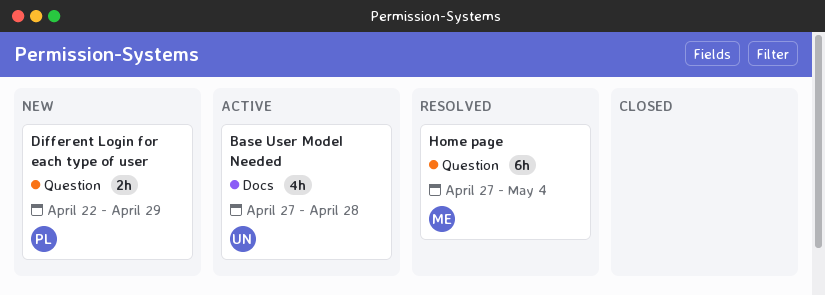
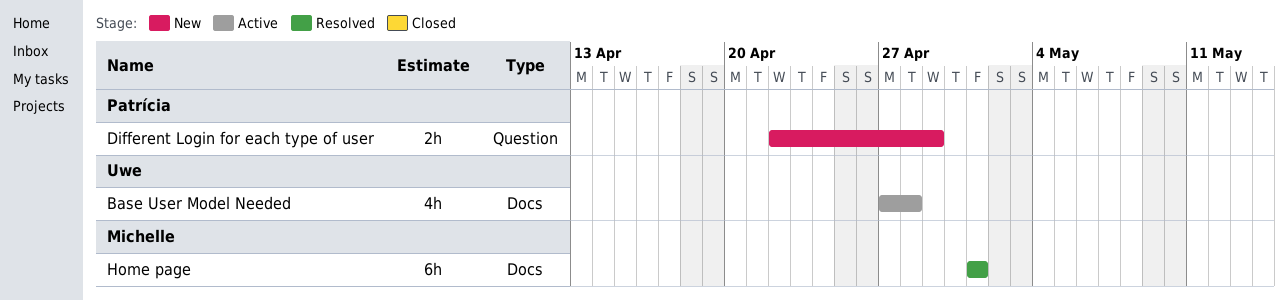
Home page, label: Question -> Docs
Home page, start: Apr 27 -> May 1
Home page, due: May 4 -> May 1

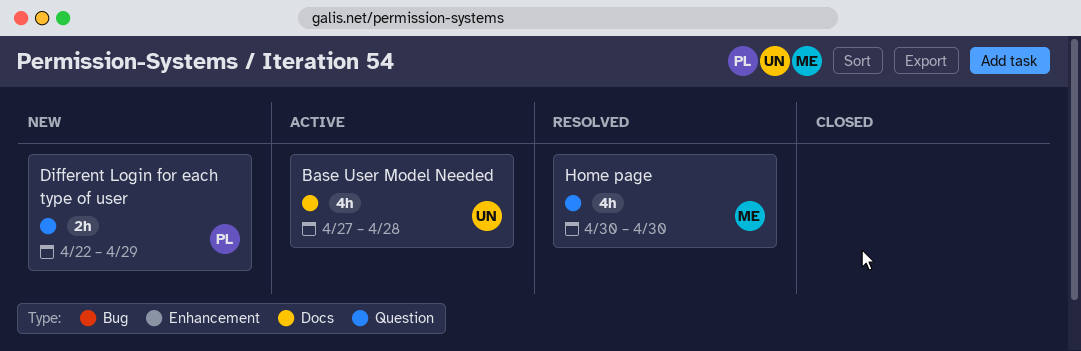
Home page, label: Docs -> Question
Home page, estimate: 6h -> 4h
Home page, start: May 1 -> Apr 30
Home page, due: May 1 -> Apr 30

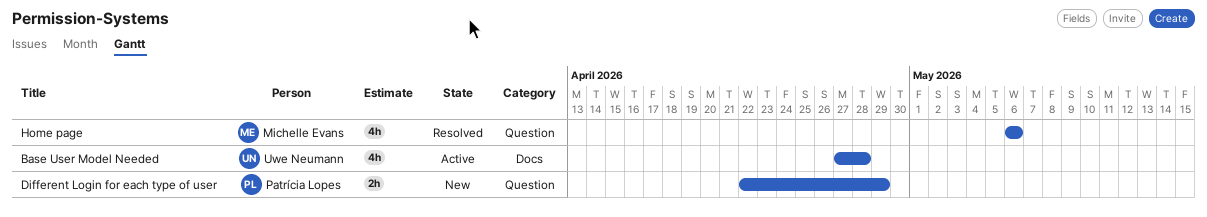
Home page, start: Apr 30 -> May 6
Home page, due: Apr 30 -> May 6

